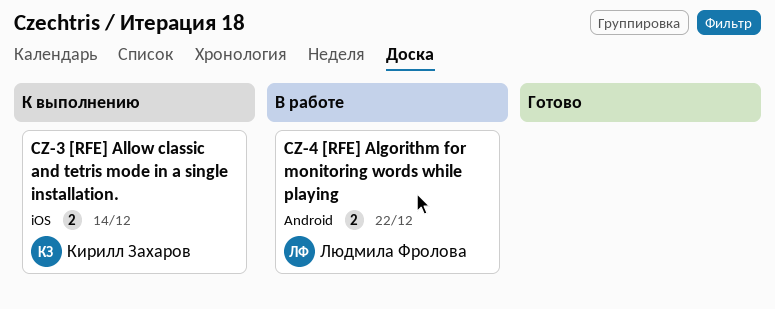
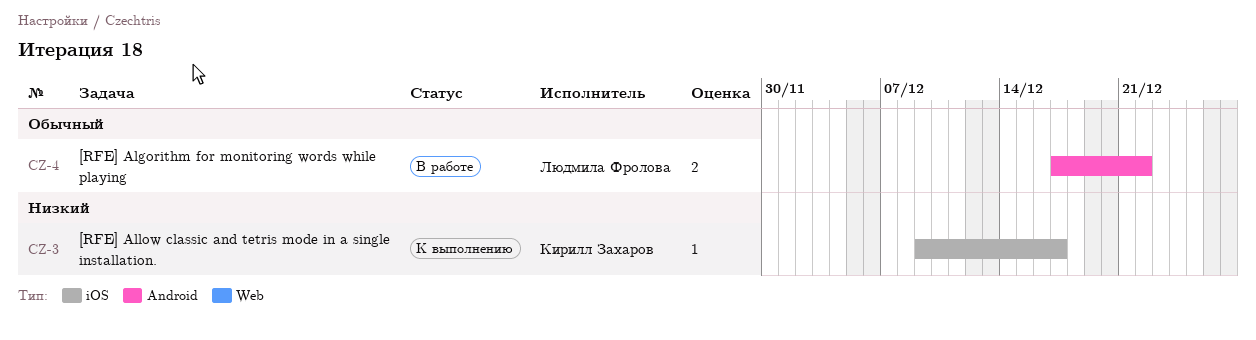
CZ-3, estimate: 2 -> 1
CZ-3, due: Dec 14 -> Dec 17

